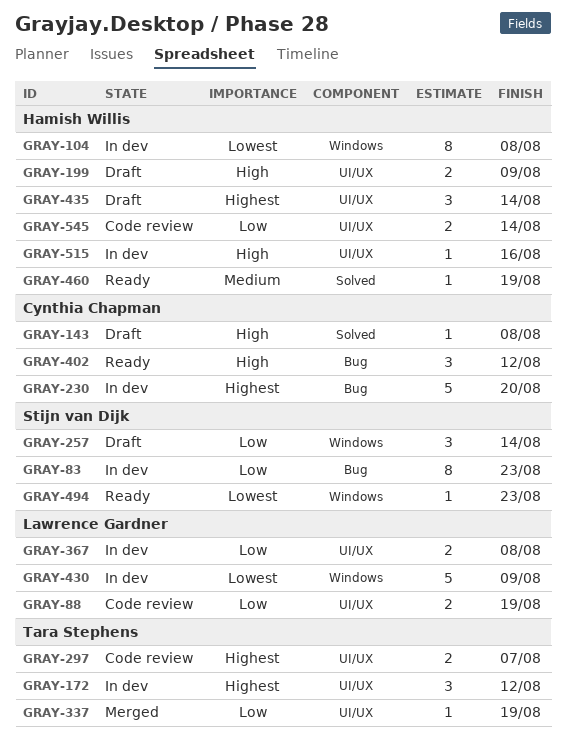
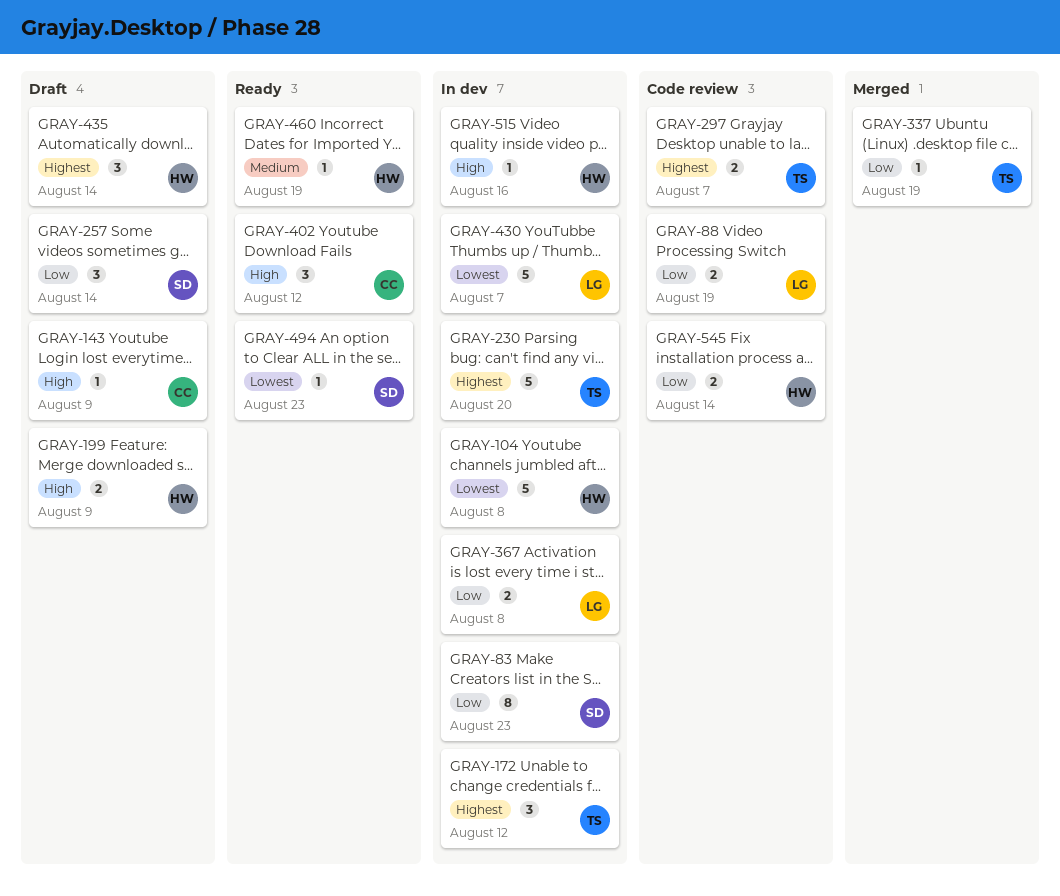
GRAY-104, estimate: 8 -> 5
GRAY-143, due: Aug 8 -> Aug 9
GRAY-230, owner: Cynthia Chapman -> Tara Stephens
GRAY-430, due: Aug 9 -> Aug 7

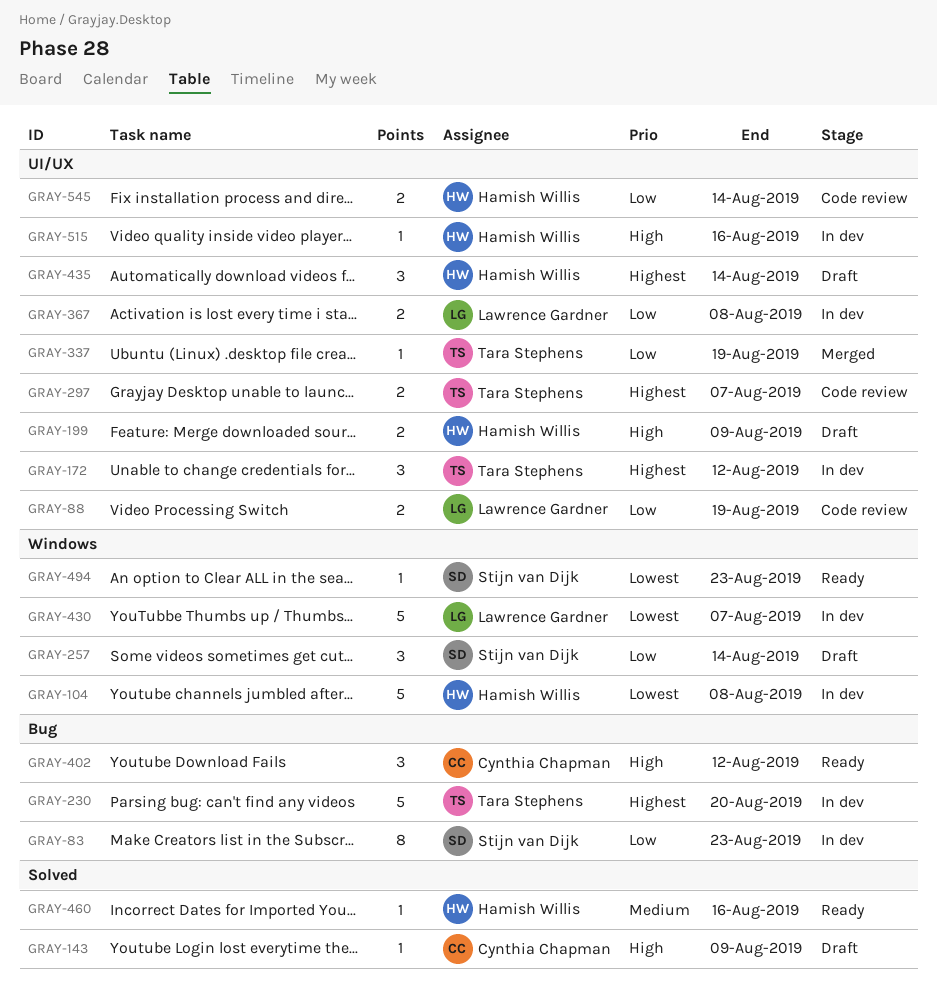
GRAY-460, due: Aug 19 -> Aug 16

